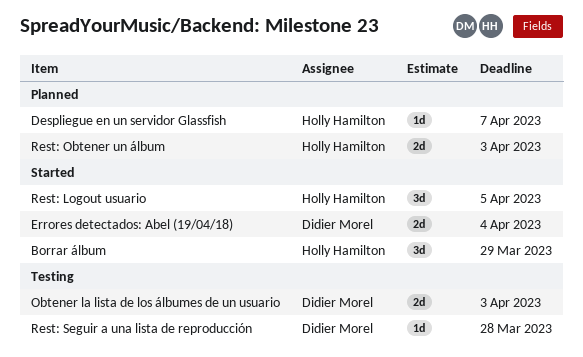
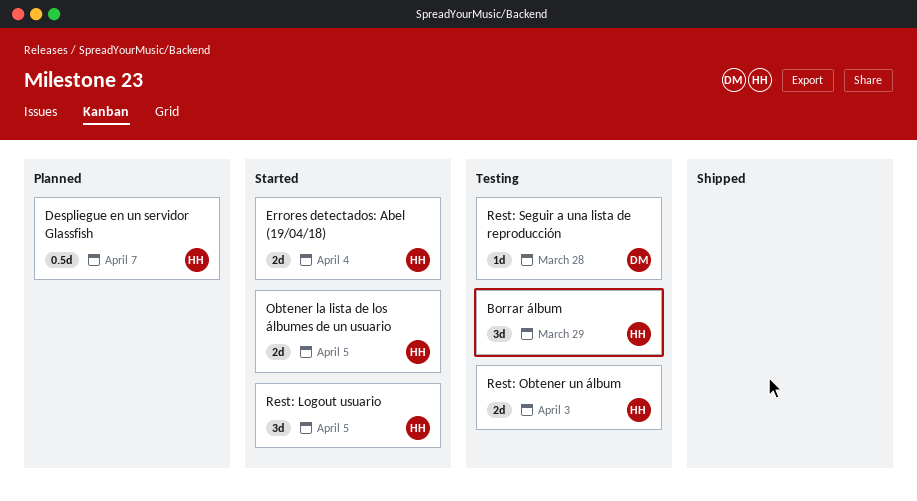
Borrar álbum, status: Started -> Testing
Despliegue en un servidor Glassfish, estimate: 1d -> 0.5d
Errores detectados: Abel (19/04/18), owner: Didier Morel -> Holly Hamilton
Obtener la lista de los álbumes de un usuario, status: Testing -> Started
Obtener la lista de los álbumes de un usuario, owner: Didier Morel -> Holly Hamilton
Obtener la lista de los álbumes de un usuario, due: Apr 3 -> Apr 5
Rest: Obtener un álbum, status: Planned -> Testing

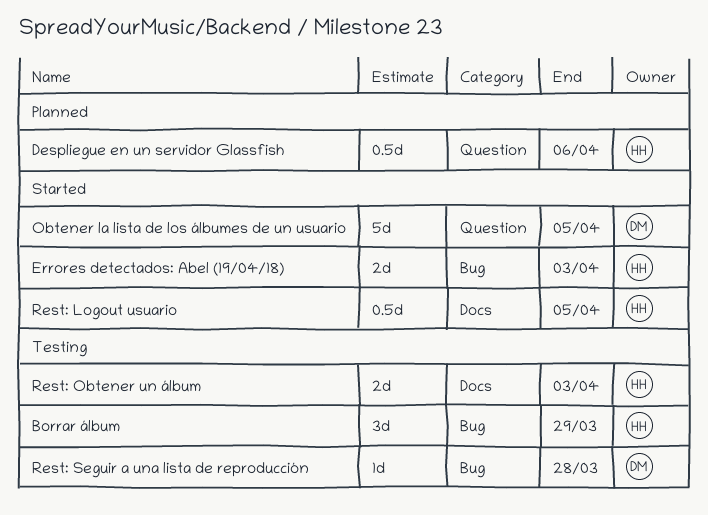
Despliegue en un servidor Glassfish, due: Apr 7 -> Apr 6
Errores detectados: Abel (19/04/18), due: Apr 4 -> Apr 3
Obtener la lista de los álbumes de un usuario, owner: HH -> DM
Obtener la lista de los álbumes de un usuario, estimate: 2d -> 5d
Rest: Logout usuario, estimate: 3d -> 0.5d

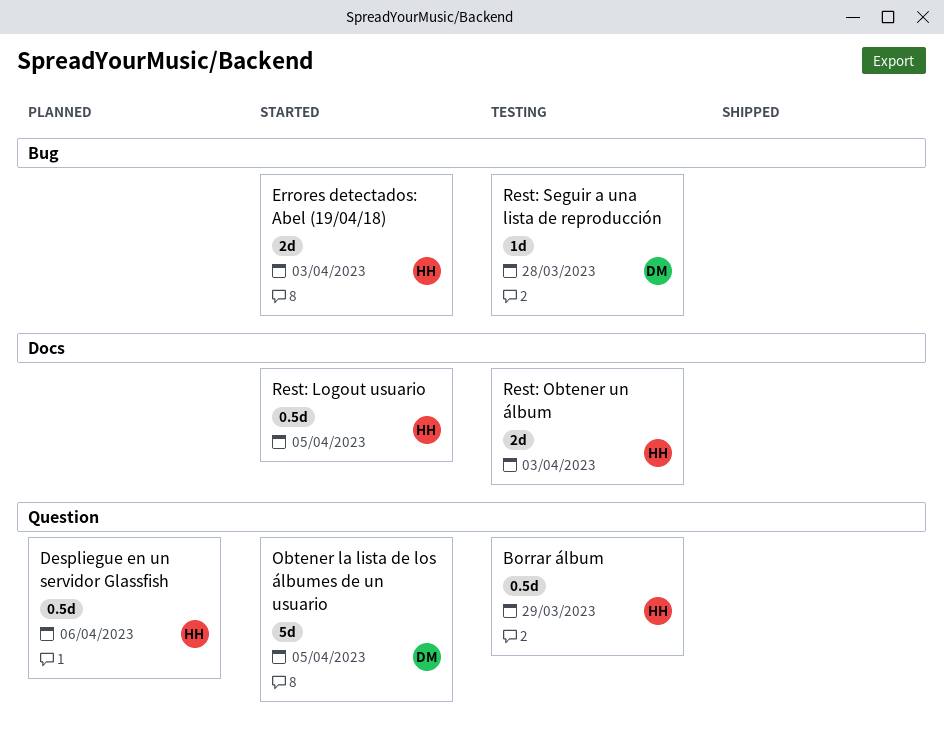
Borrar álbum, label: Bug -> Question
Borrar álbum, estimate: 3d -> 0.5d

